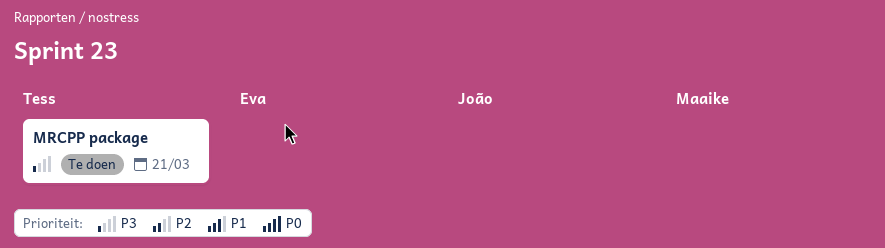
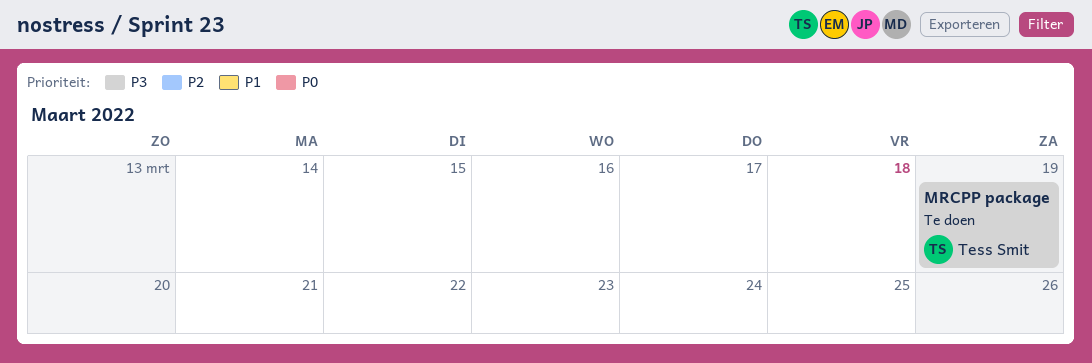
MRCPP package, due: Mar 21 -> Mar 19

